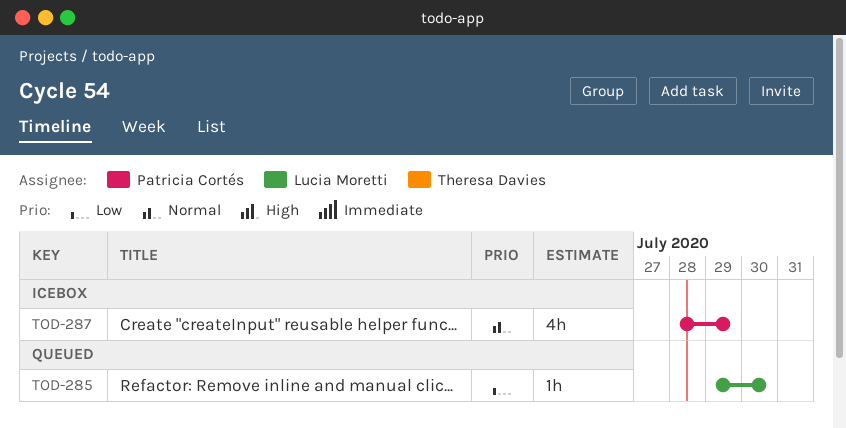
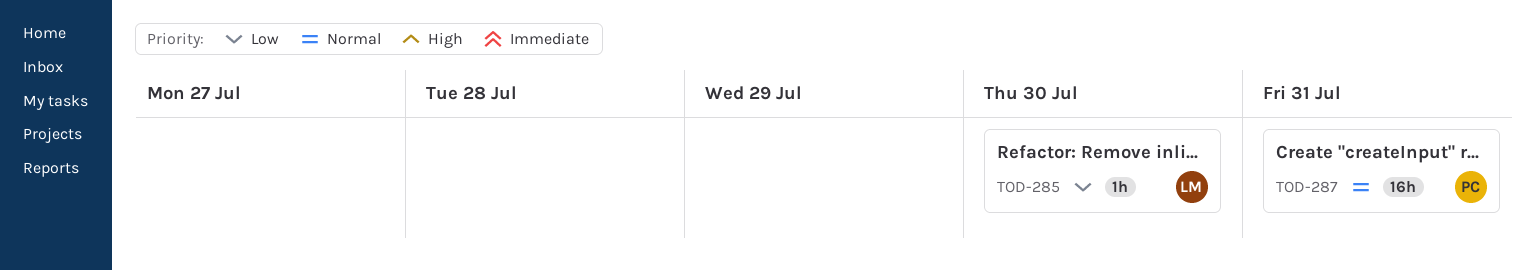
TOD-287, estimate: 4h -> 16h
TOD-287, due: Jul 29 -> Jul 31

